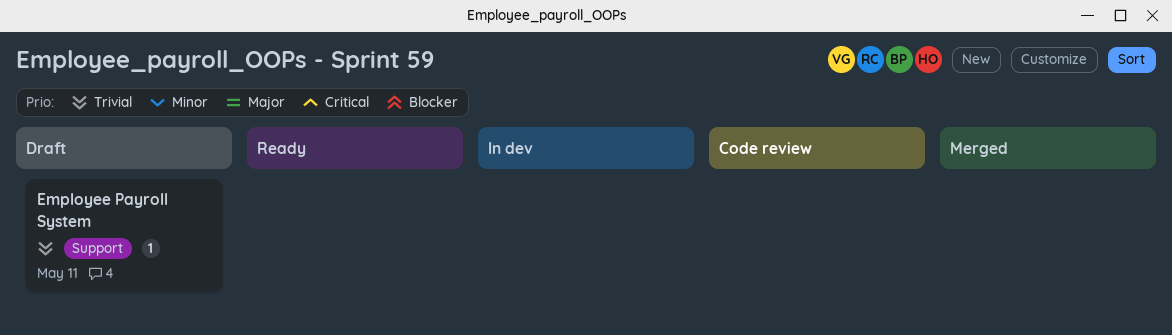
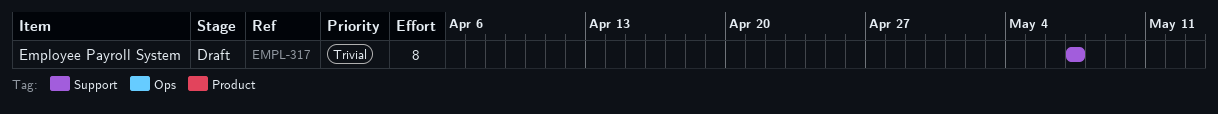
Employee Payroll System, estimate: 1 -> 8
Employee Payroll System, due: May 11 -> May 7

